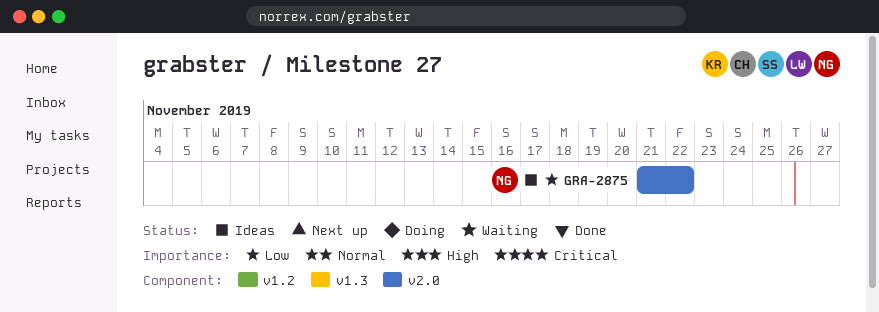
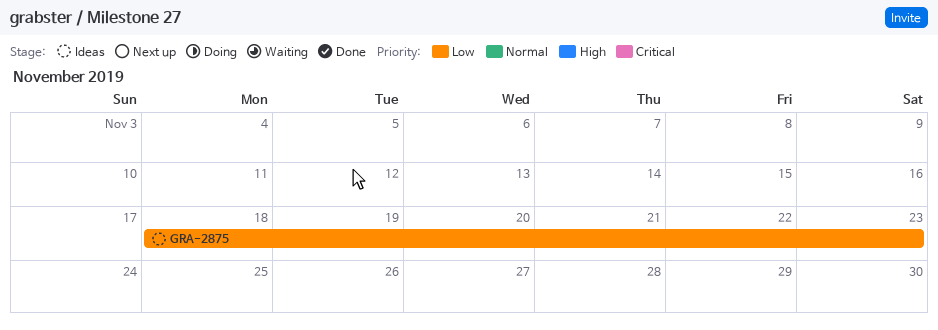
GRA-2875, start: Nov 21 -> Nov 18
GRA-2875, due: Nov 22 -> Nov 23

